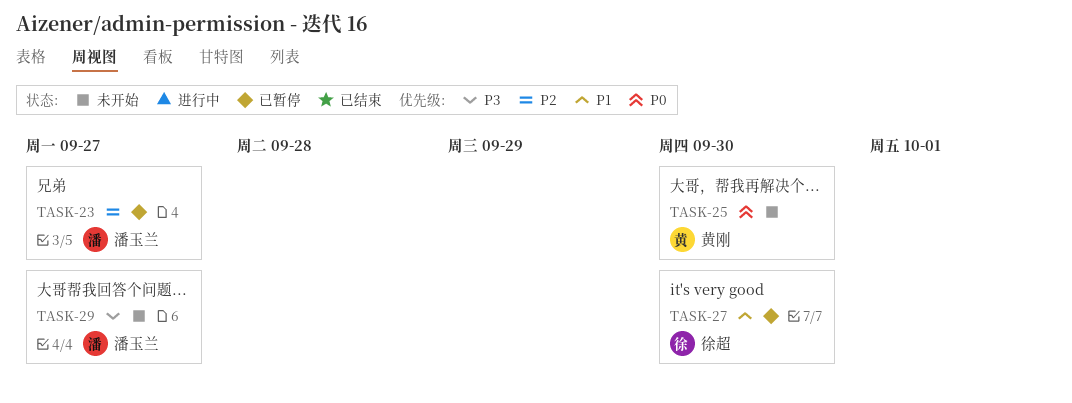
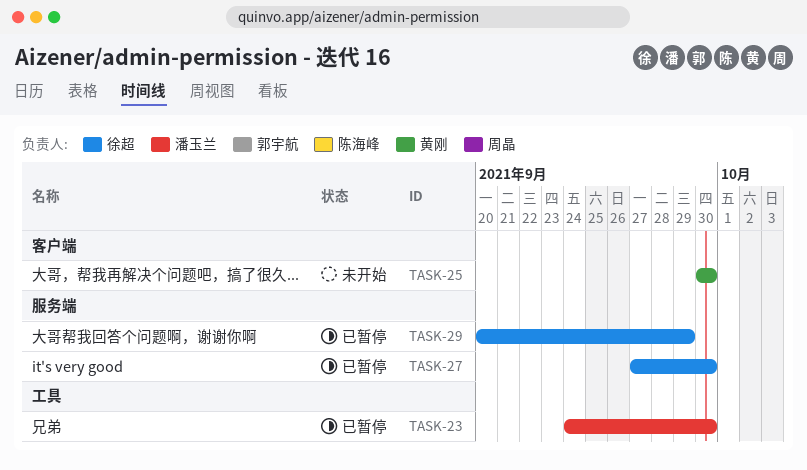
TASK-23, due: Sep 27 -> Sep 30
TASK-29, status: 未开始 -> 已暂停
TASK-29, owner: 潘玉兰 -> 徐超
TASK-29, due: Sep 27 -> Sep 29

